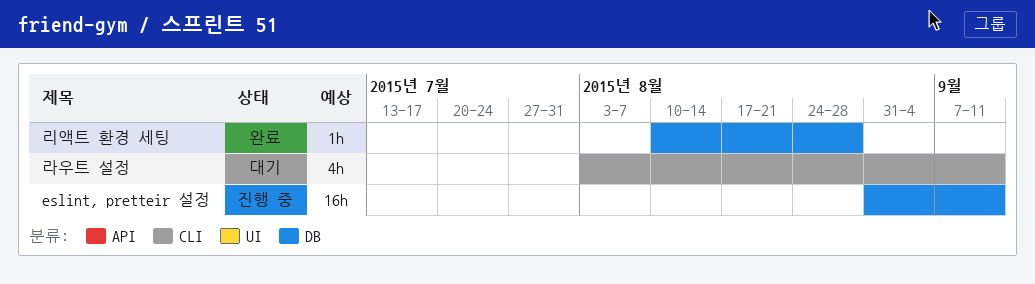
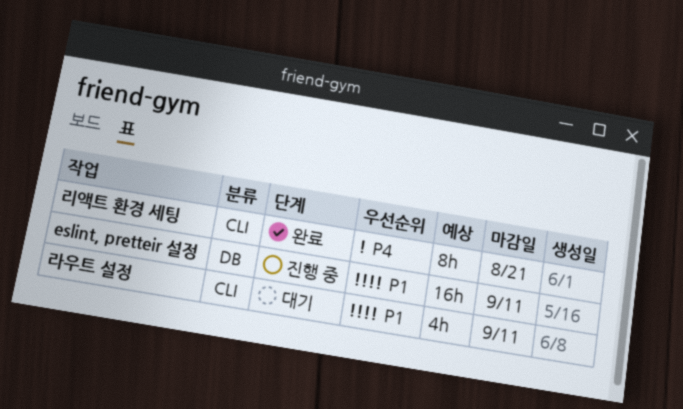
리액트 환경 세팅, label: DB -> CLI
리액트 환경 세팅, estimate: 1h -> 8h
리액트 환경 세팅, due: Aug 28 -> Aug 21

